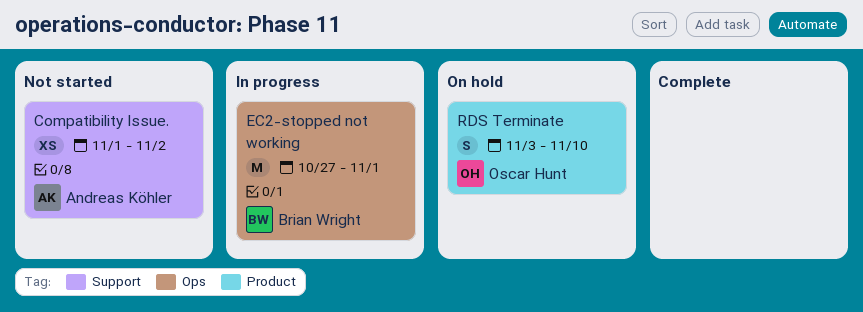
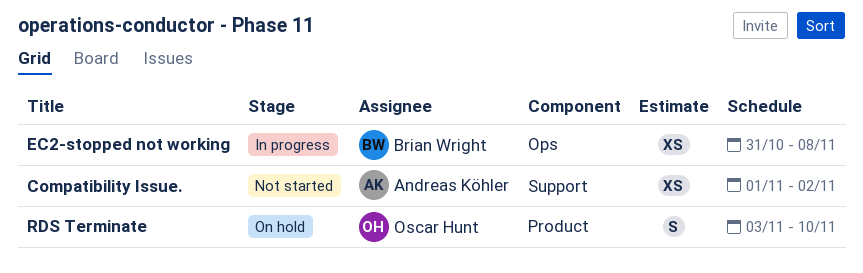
EC2-stopped not working, estimate: M -> XS
EC2-stopped not working, start: Oct 27 -> Oct 31
EC2-stopped not working, due: Nov 1 -> Nov 8

